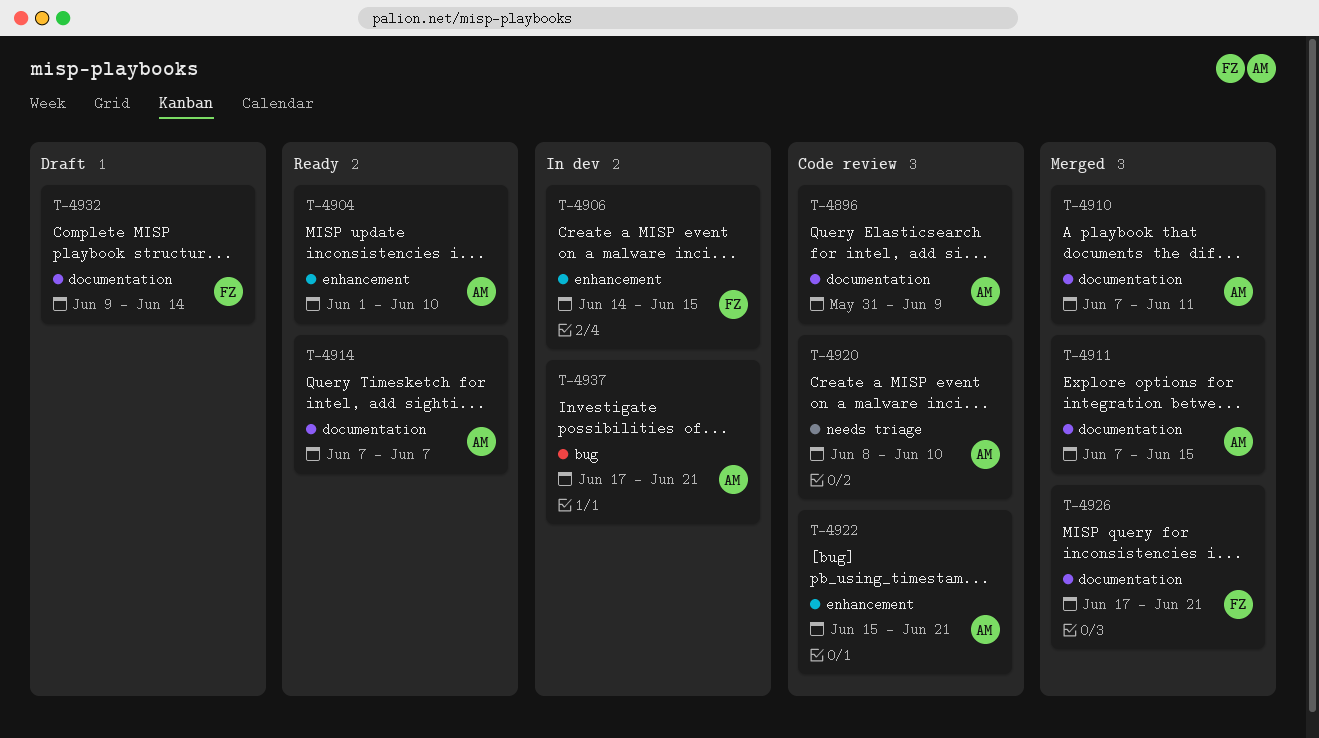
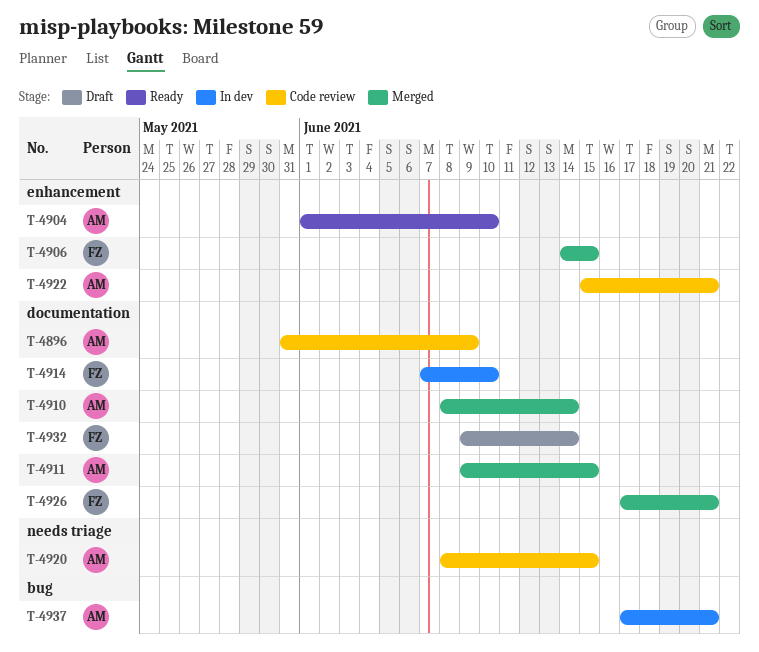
T-4906, status: In dev -> Merged
T-4910, start: Jun 7 -> Jun 8
T-4910, due: Jun 11 -> Jun 14
T-4911, start: Jun 7 -> Jun 9
T-4914, status: Ready -> In dev
T-4914, owner: AM -> FZ
T-4914, due: Jun 7 -> Jun 10
T-4920, due: Jun 10 -> Jun 15

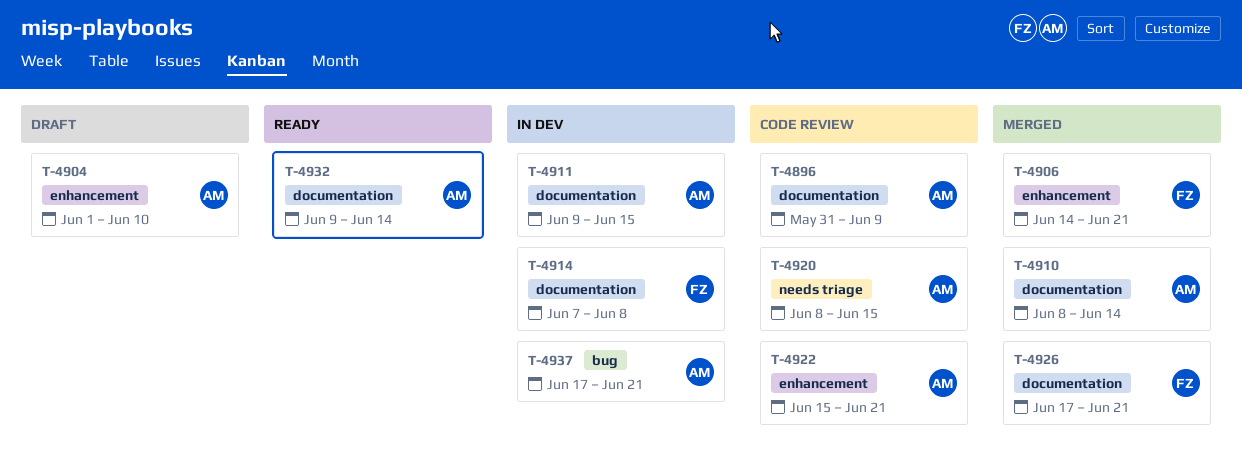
T-4904, status: Ready -> Draft
T-4906, due: Jun 15 -> Jun 21
T-4911, status: Merged -> In dev
T-4914, due: Jun 10 -> Jun 8
T-4932, status: Draft -> Ready
T-4932, owner: FZ -> AM

